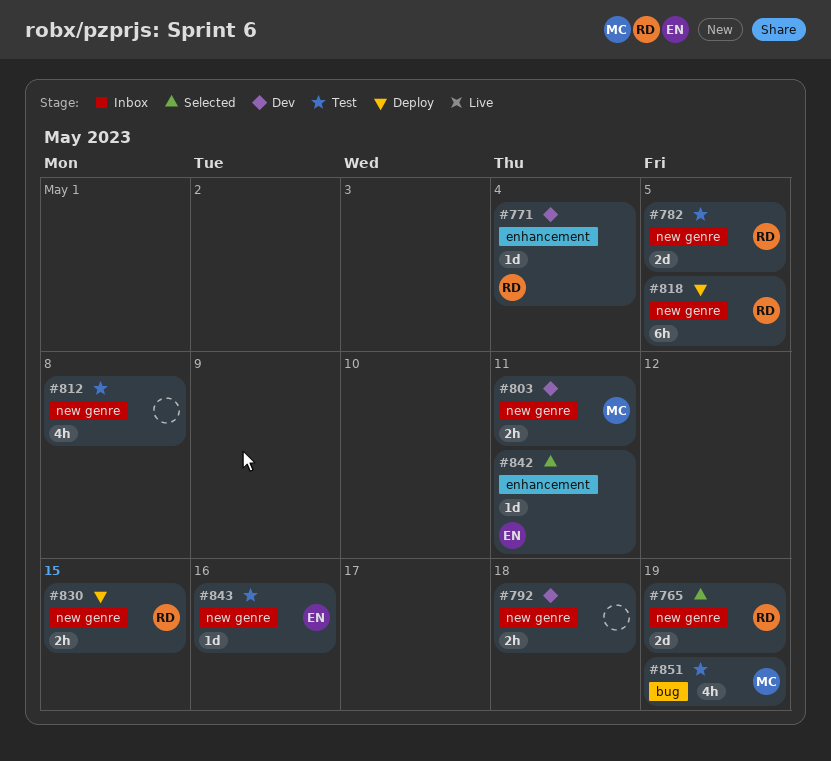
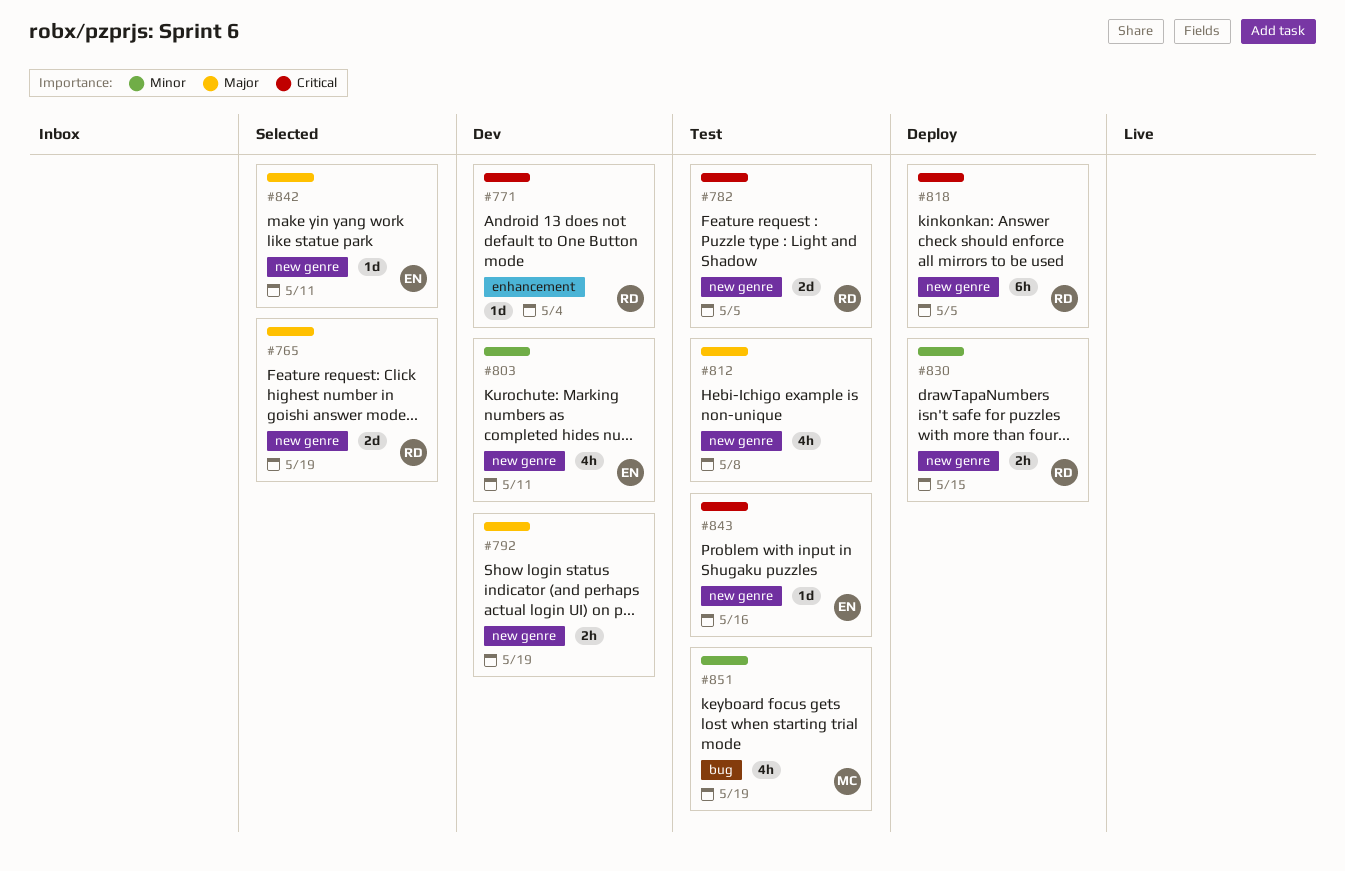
#792, due: May 18 -> May 19
#803, owner: MC -> EN
#803, estimate: 2h -> 4h
#842, label: enhancement -> new genre

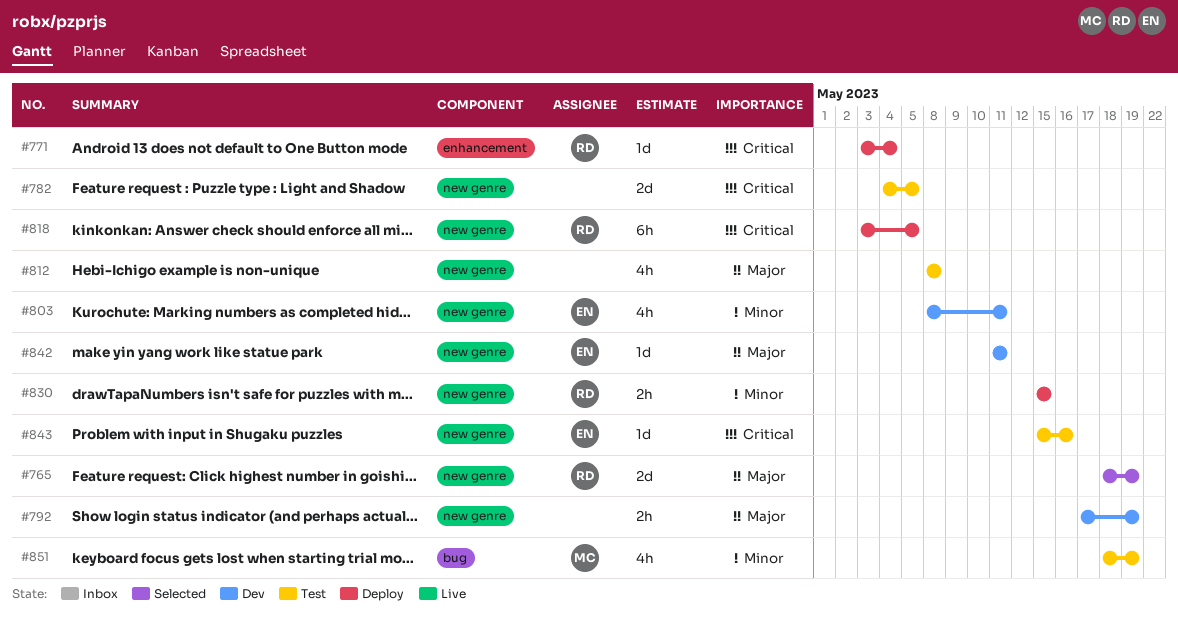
#771, status: Dev -> Deploy
#782, owner: RD -> none
#842, status: Selected -> Dev

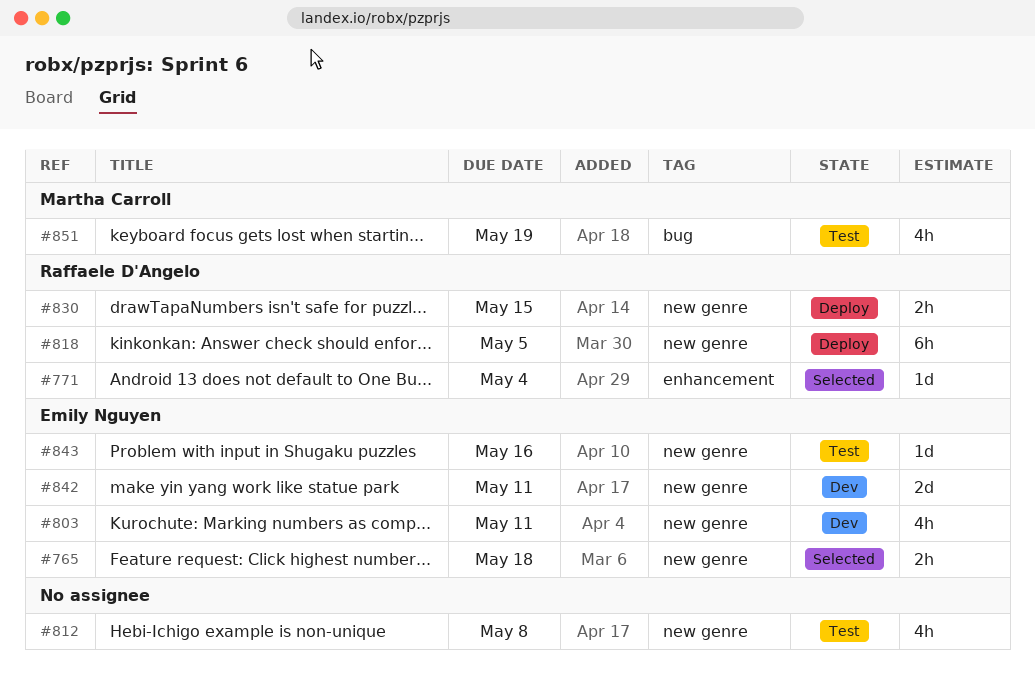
#765, owner: Raffaele D'Angelo -> Emily Nguyen
#765, estimate: 2d -> 2h
#765, due: May 19 -> May 18
#771, status: Deploy -> Selected
#782: present -> none
#792: present -> none
#842, estimate: 1d -> 2d

